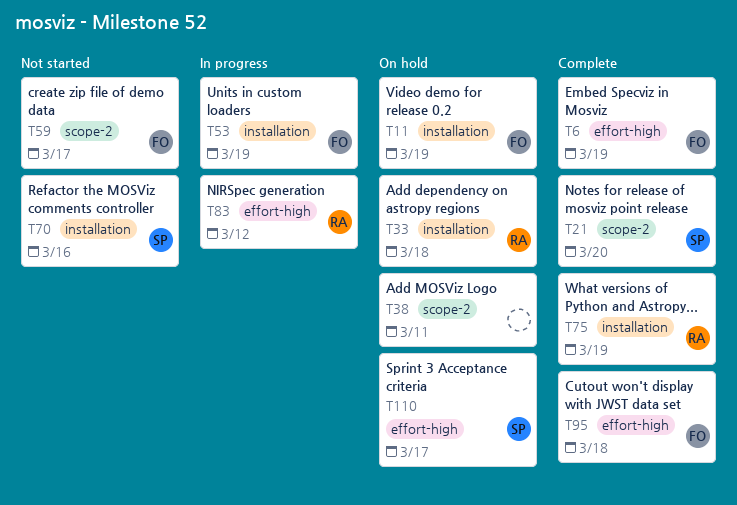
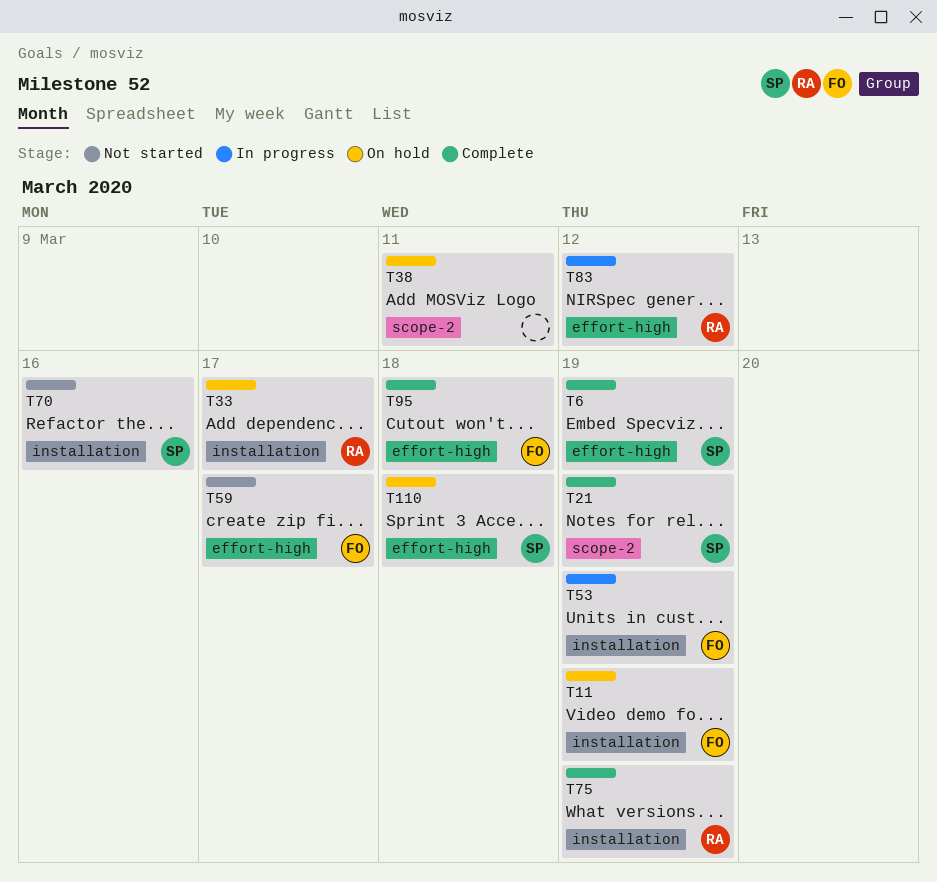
T6, owner: FO -> SP
T21, due: Mar 20 -> Mar 19
T33, due: Mar 18 -> Mar 17
T59, label: scope-2 -> effort-high
T110, due: Mar 17 -> Mar 18

